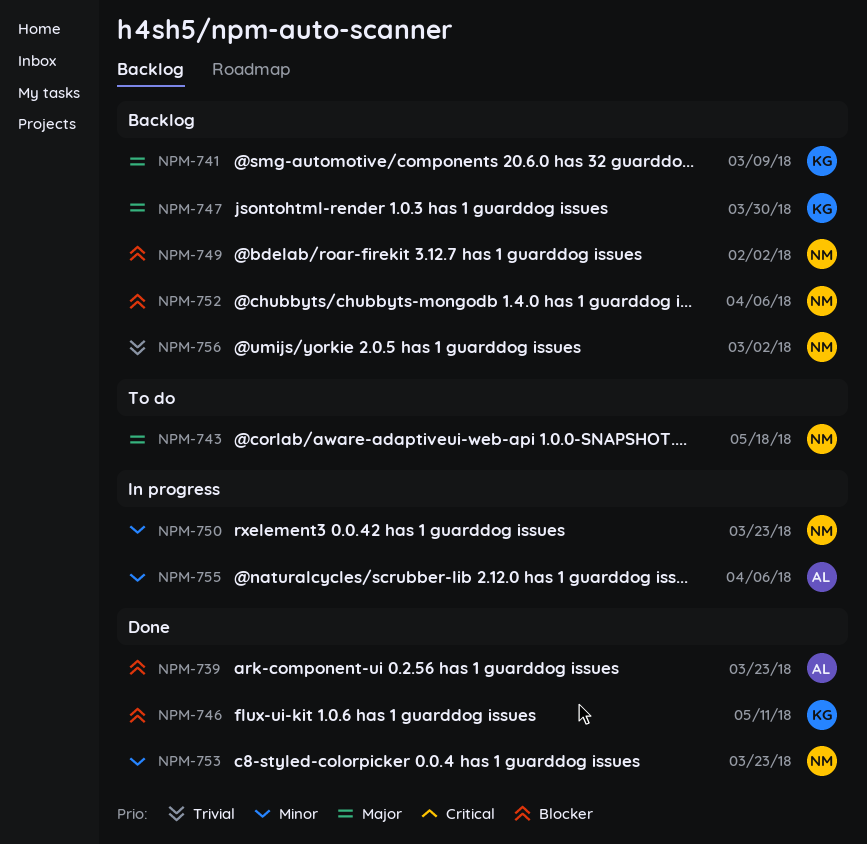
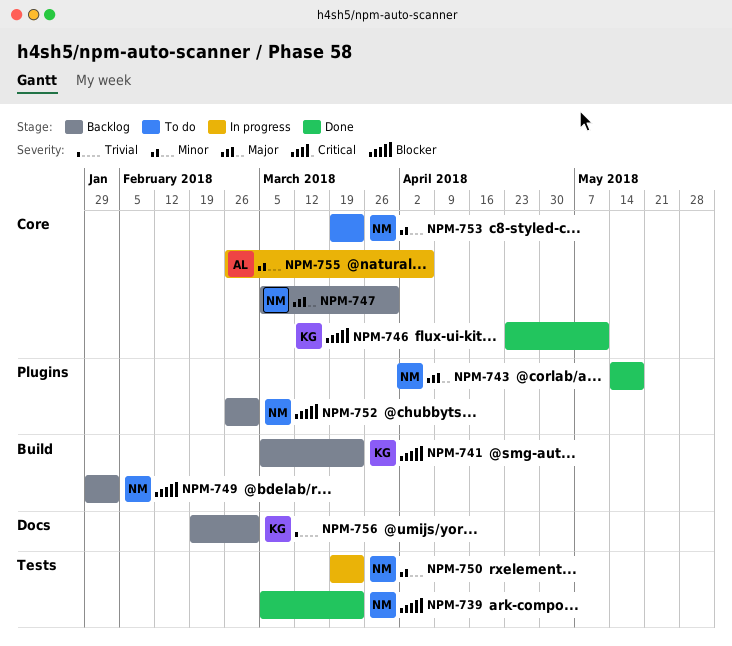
NPM-739, owner: AL -> NM
NPM-741, priority: Major -> Blocker
NPM-741, due: Mar 9 -> Mar 23
NPM-743, status: To do -> Done
NPM-747, owner: KG -> NM
NPM-752, due: Apr 6 -> Mar 2
NPM-753, status: Done -> To do
NPM-756, owner: NM -> KG

